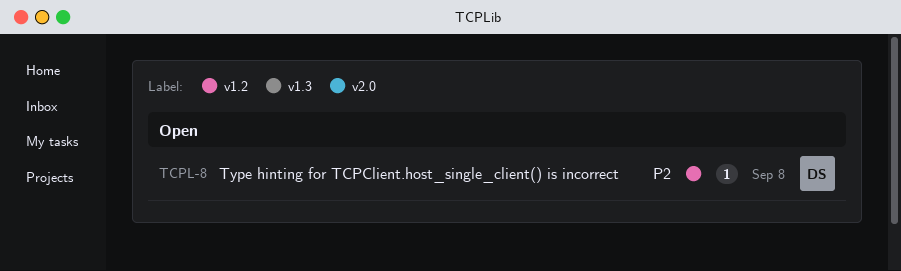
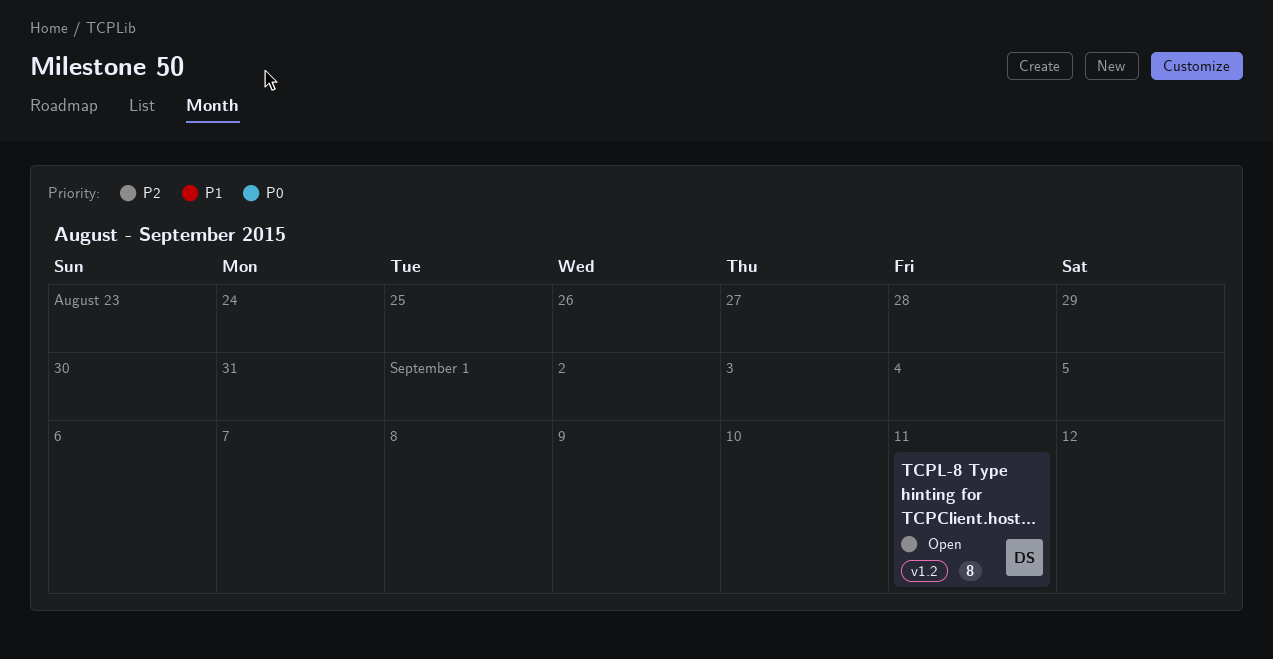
TCPL-8, estimate: 1 -> 8
TCPL-8, due: Sep 8 -> Sep 11

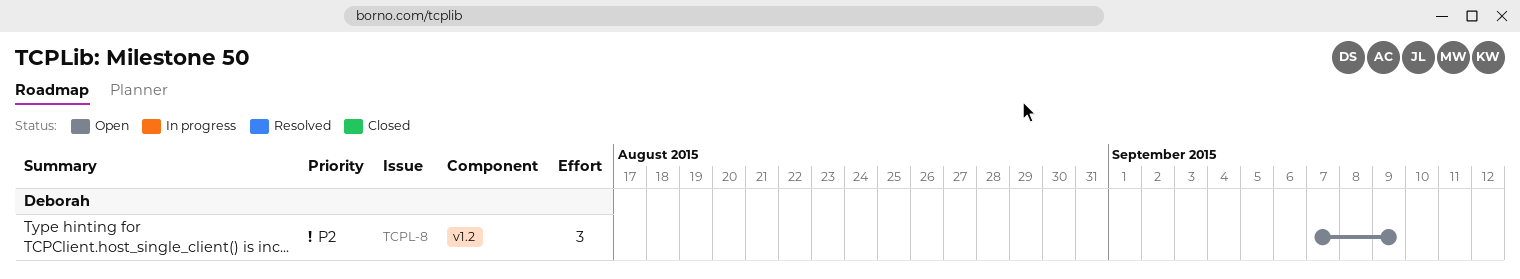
TCPL-8, estimate: 8 -> 3
TCPL-8, due: Sep 11 -> Sep 9

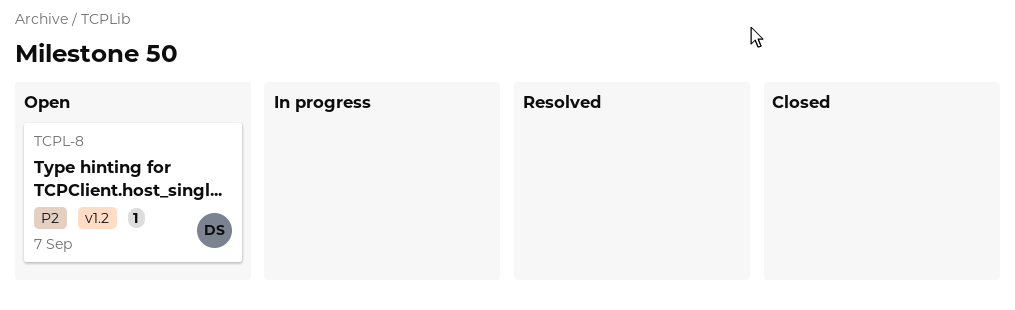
TCPL-8, estimate: 3 -> 1
TCPL-8, due: Sep 9 -> Sep 7

